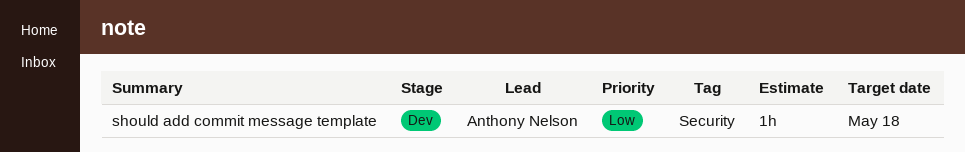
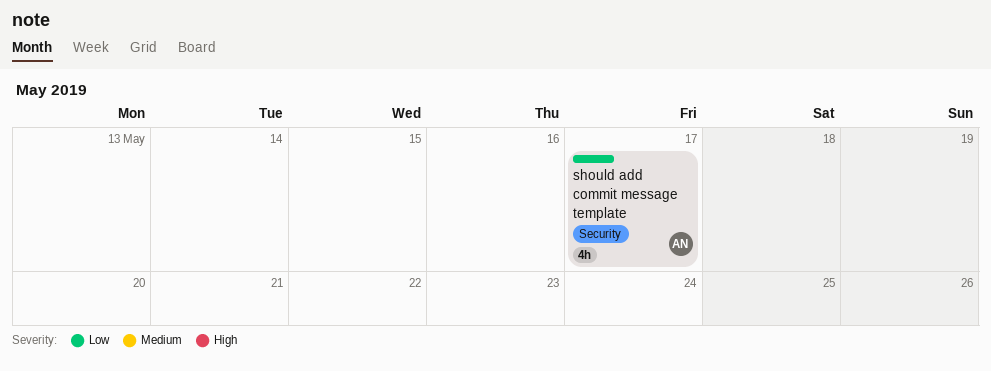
should add commit message template, estimate: 1h -> 4h
should add commit message template, due: May 18 -> May 17

